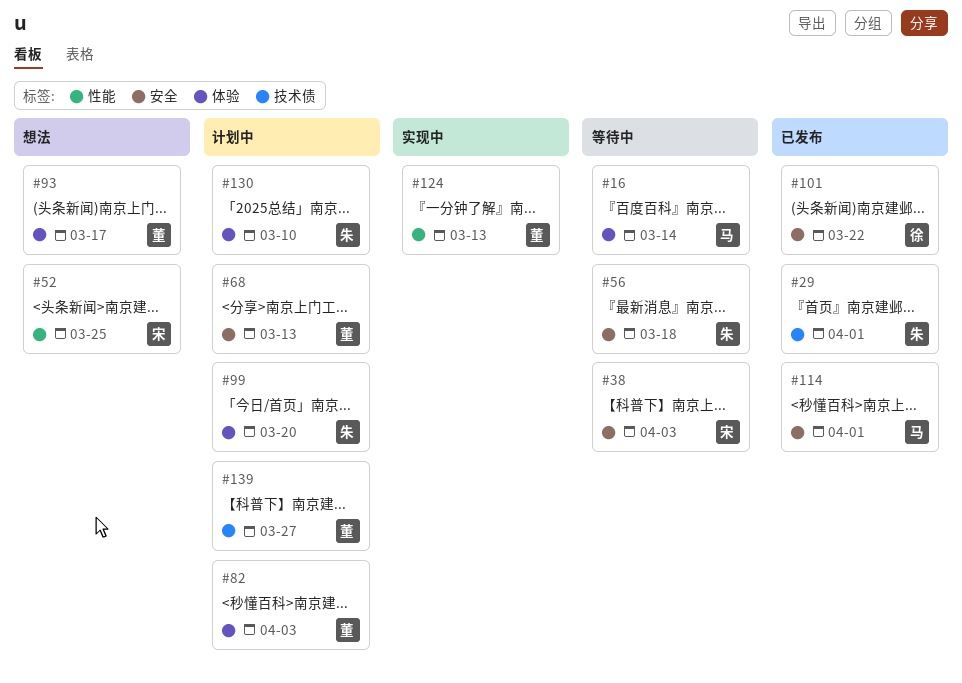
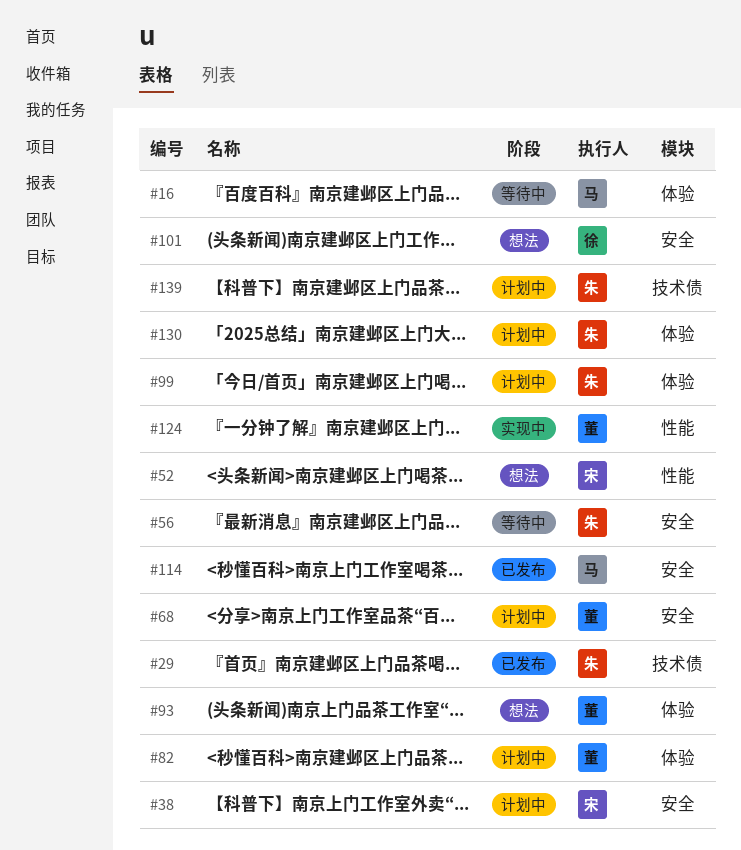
#38, status: 等待中 -> 计划中
#101, status: 已发布 -> 想法
#139, owner: 董 -> 朱

